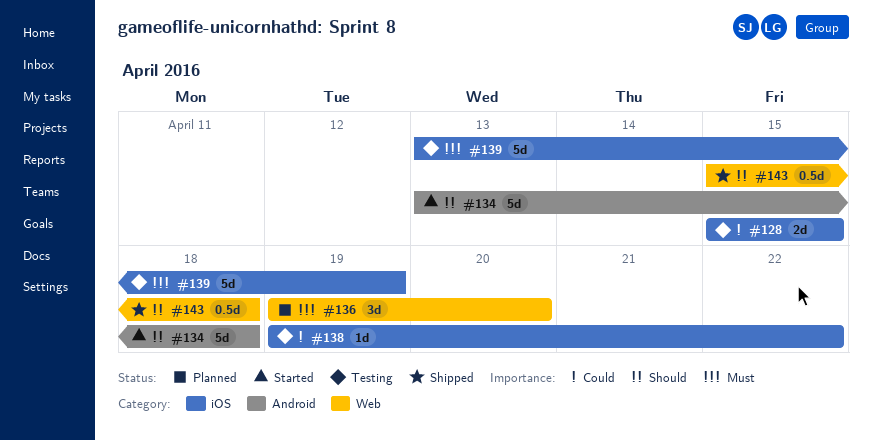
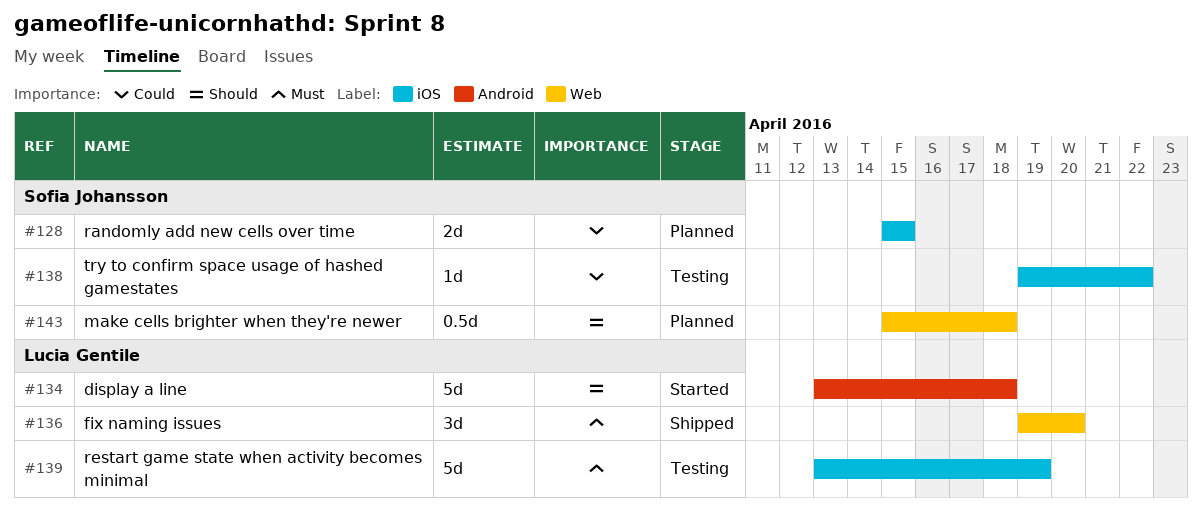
#128, status: Testing -> Planned
#136, status: Planned -> Shipped
#143, status: Shipped -> Planned

